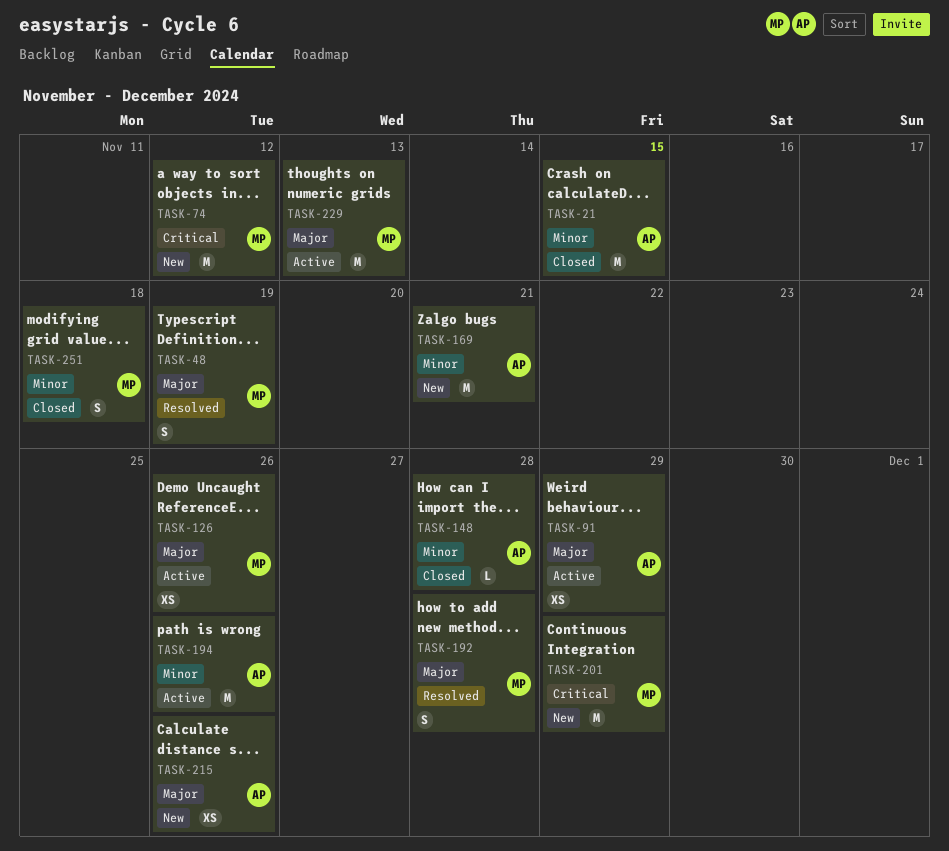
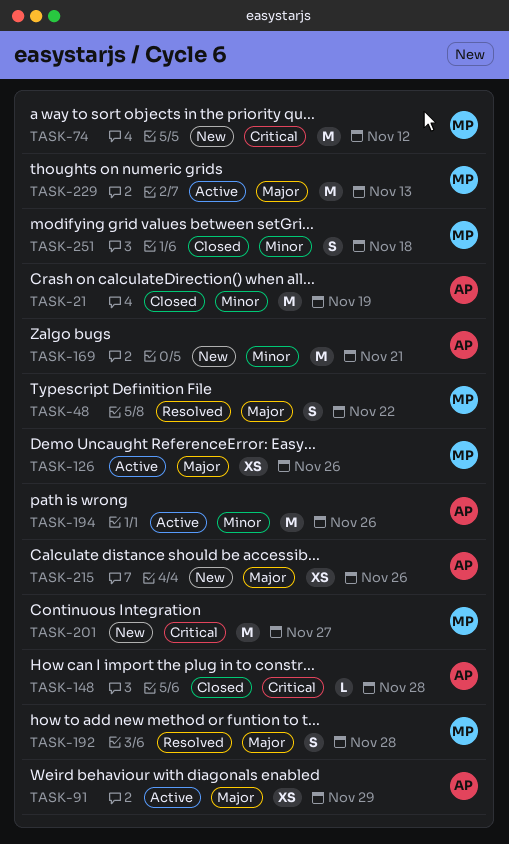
TASK-21, due: Nov 15 -> Nov 19
TASK-48, due: Nov 19 -> Nov 22
TASK-148, priority: Minor -> Critical
TASK-201, due: Nov 29 -> Nov 27

